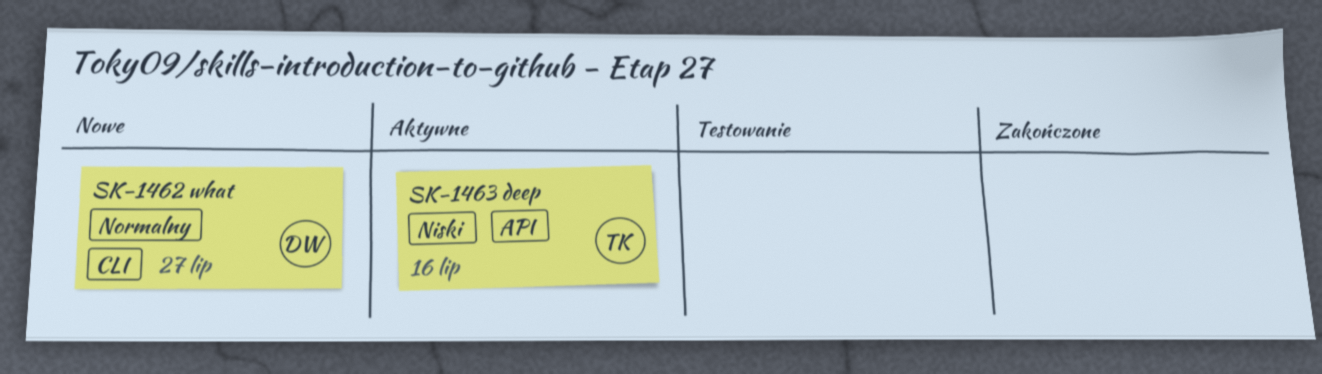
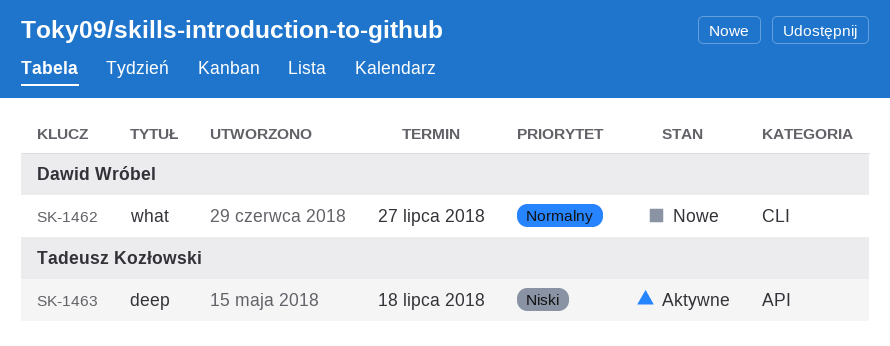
SK-1463, due: Jul 16 -> Jul 18

